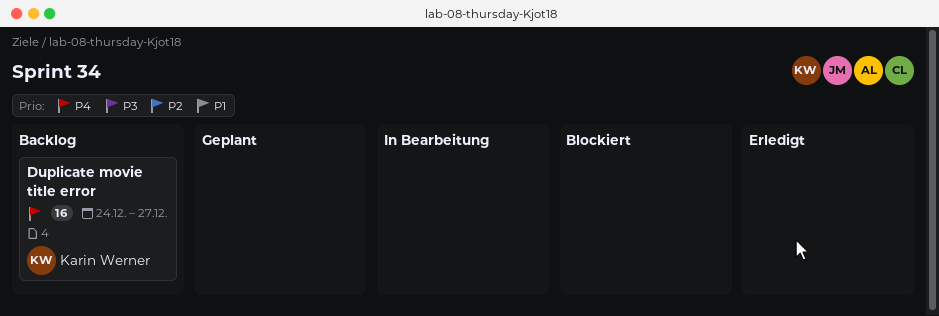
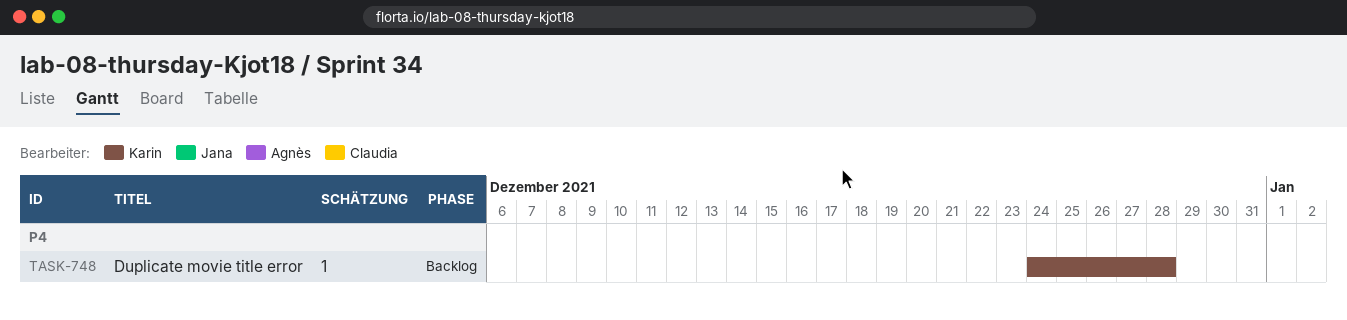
Duplicate movie title error, estimate: 16 -> 1
Duplicate movie title error, due: Dec 27 -> Dec 28

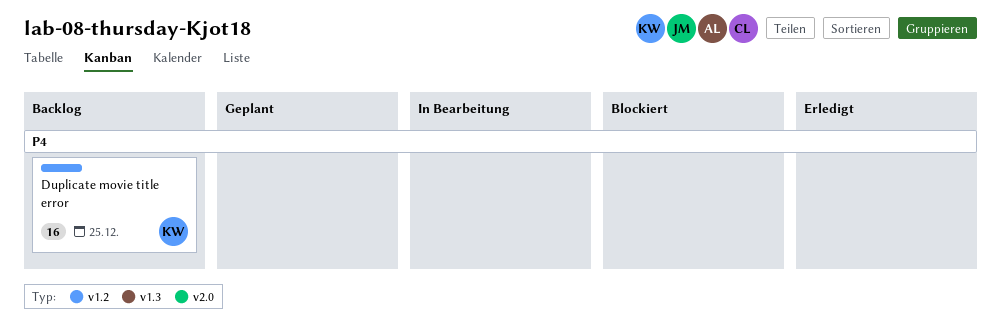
Duplicate movie title error, estimate: 1 -> 16
Duplicate movie title error, due: Dec 28 -> Dec 25

